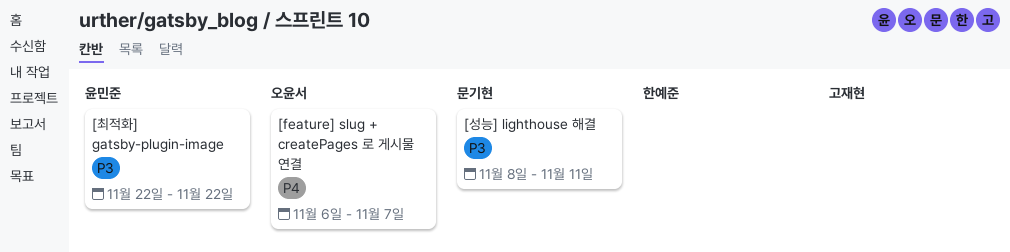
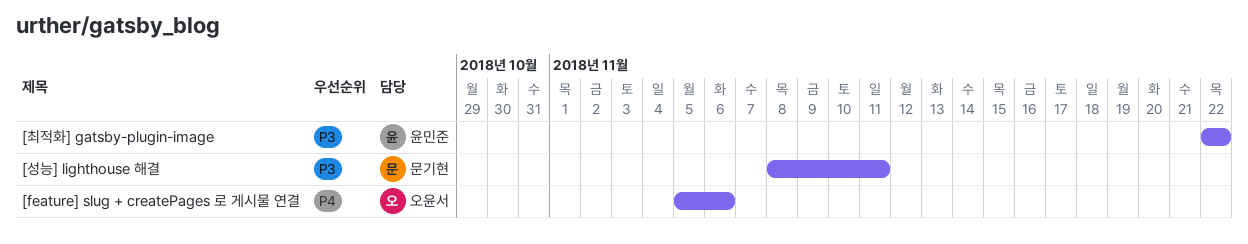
[feature] slug + createPages 로 게시물 연결, start: Nov 6 -> Nov 5
[feature] slug + createPages 로 게시물 연결, due: Nov 7 -> Nov 6

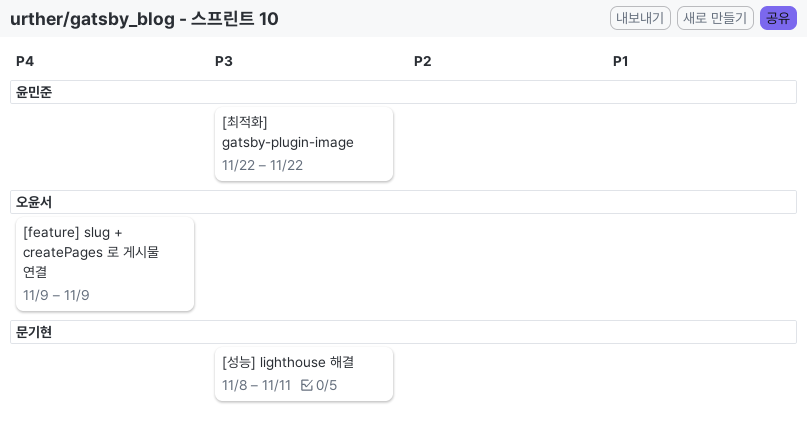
[feature] slug + createPages 로 게시물 연결, start: Nov 5 -> Nov 9
[feature] slug + createPages 로 게시물 연결, due: Nov 6 -> Nov 9

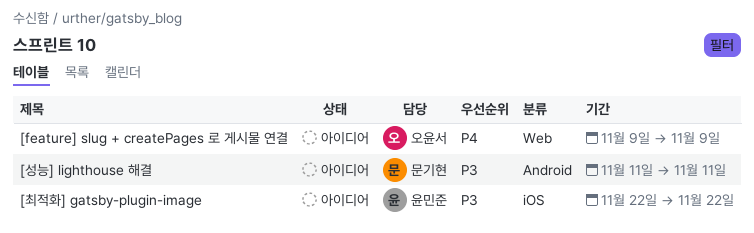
[성능] lighthouse 해결, start: Nov 8 -> Nov 11

